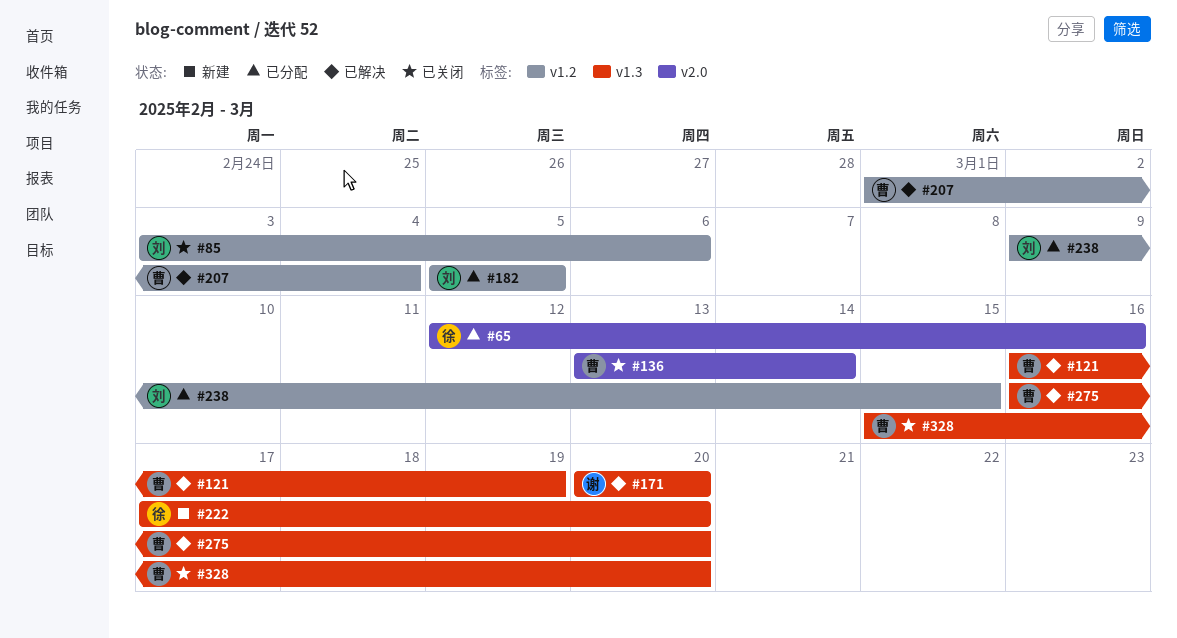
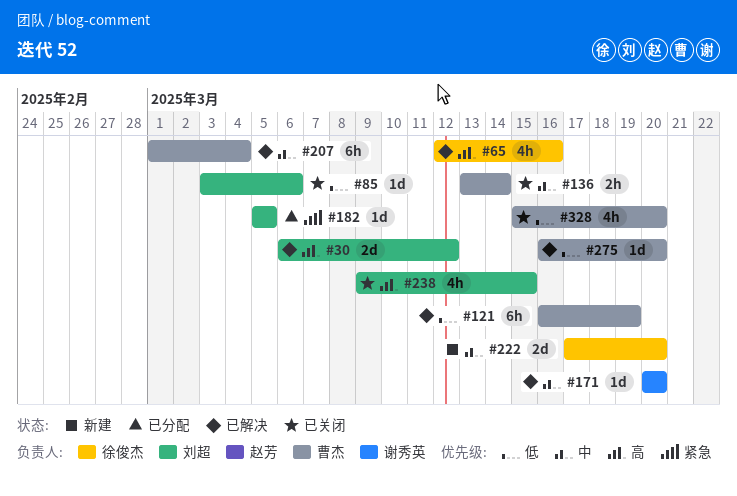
#30: none -> present
#65, status: 已分配 -> 已解决
#238, status: 已分配 -> 已关闭

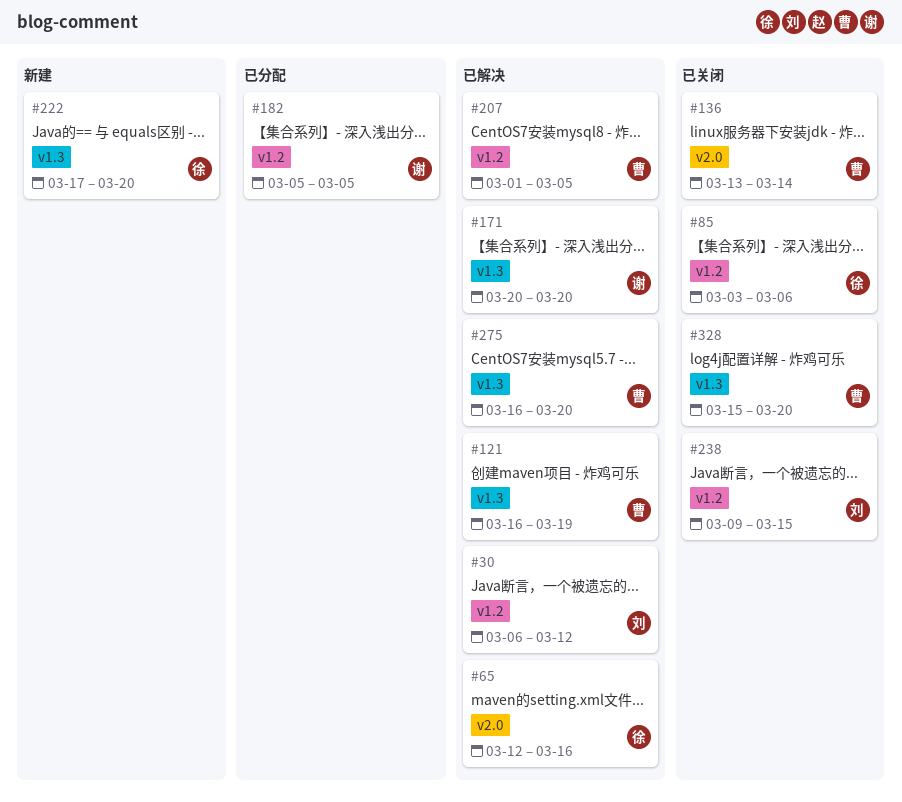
#85, owner: 刘超 -> 徐俊杰
#182, owner: 刘超 -> 谢秀英
#207, due: Mar 4 -> Mar 5

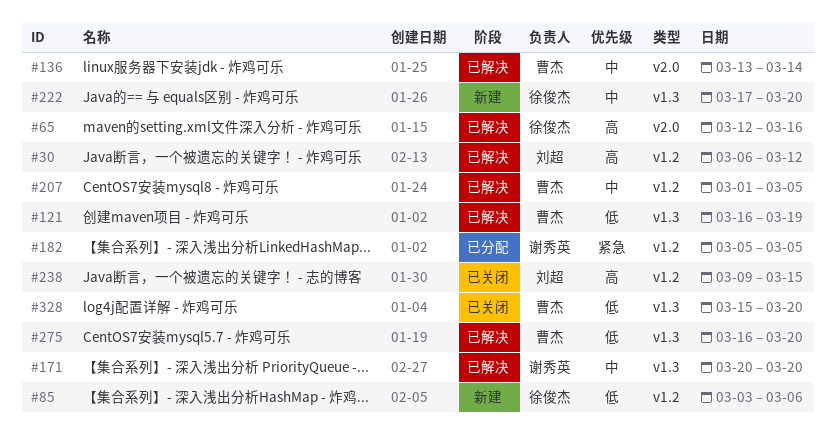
#85, status: 已关闭 -> 新建
#136, status: 已关闭 -> 已解决

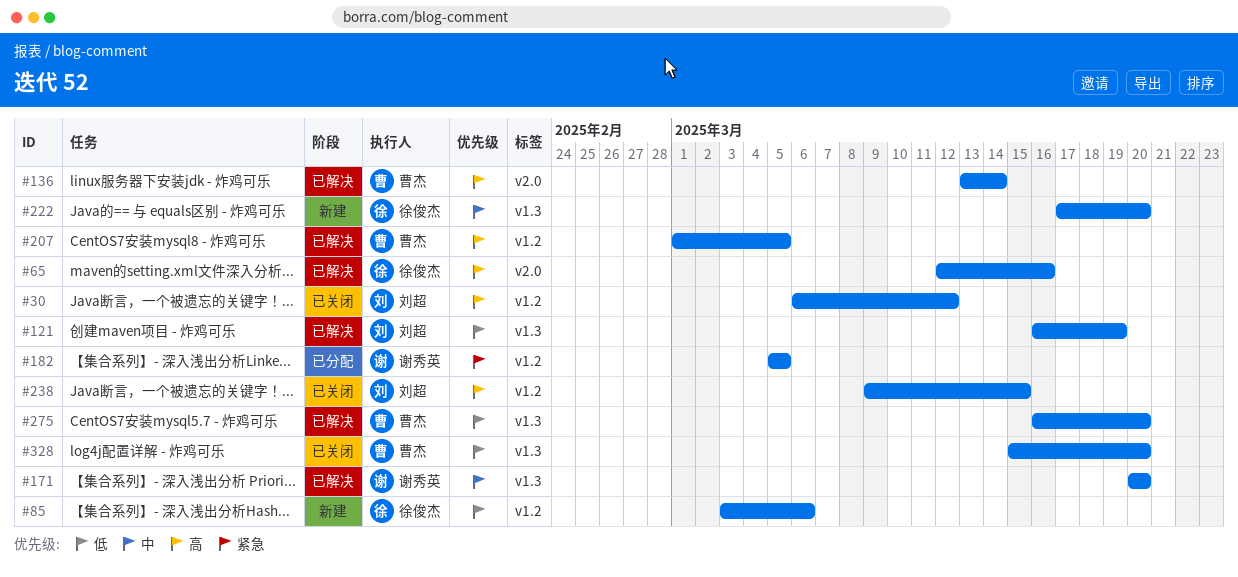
#30, status: 已解决 -> 已关闭
#121, owner: 曹杰 -> 刘超
#136, priority: 中 -> 高
#207, priority: 中 -> 高

